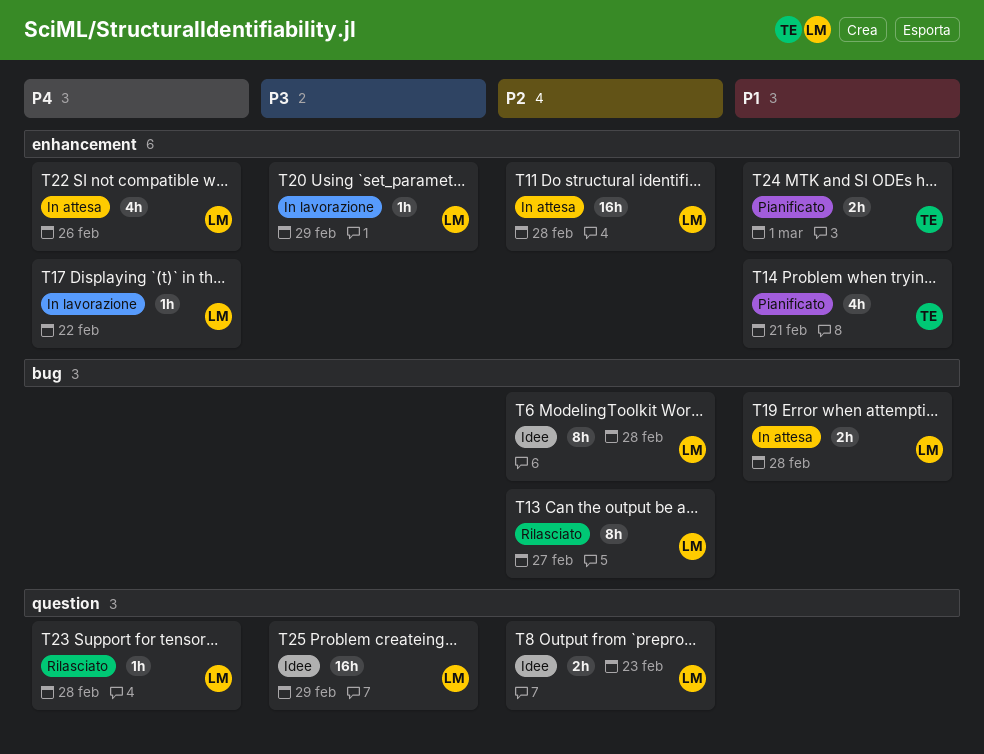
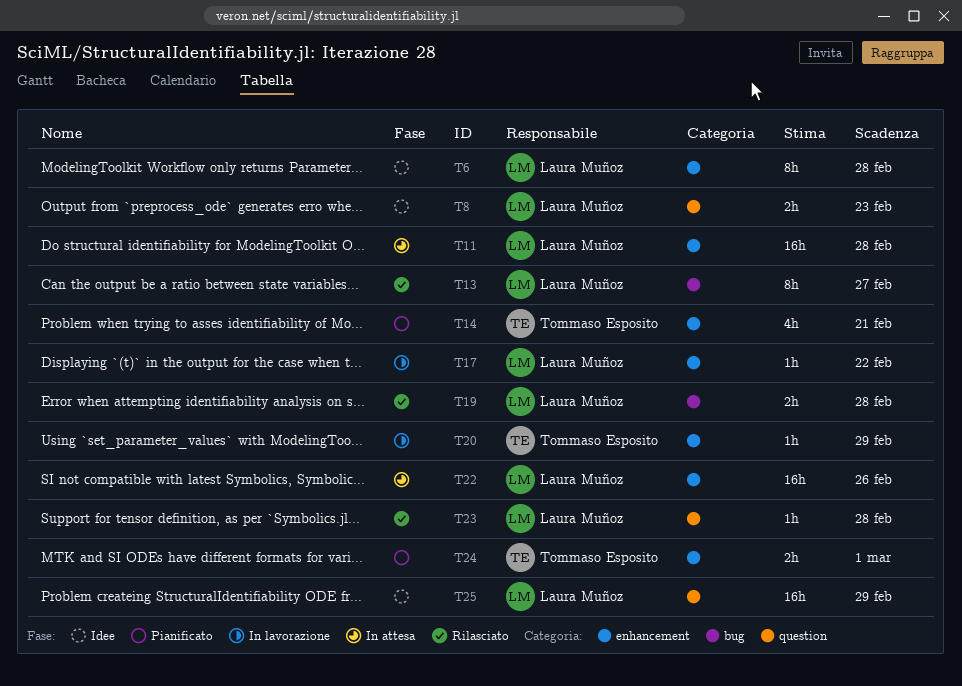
T6, label: bug -> enhancement
T19, status: In attesa -> Rilasciato
T20, owner: Laura Muñoz -> Tommaso Esposito
T22, estimate: 4h -> 16h

